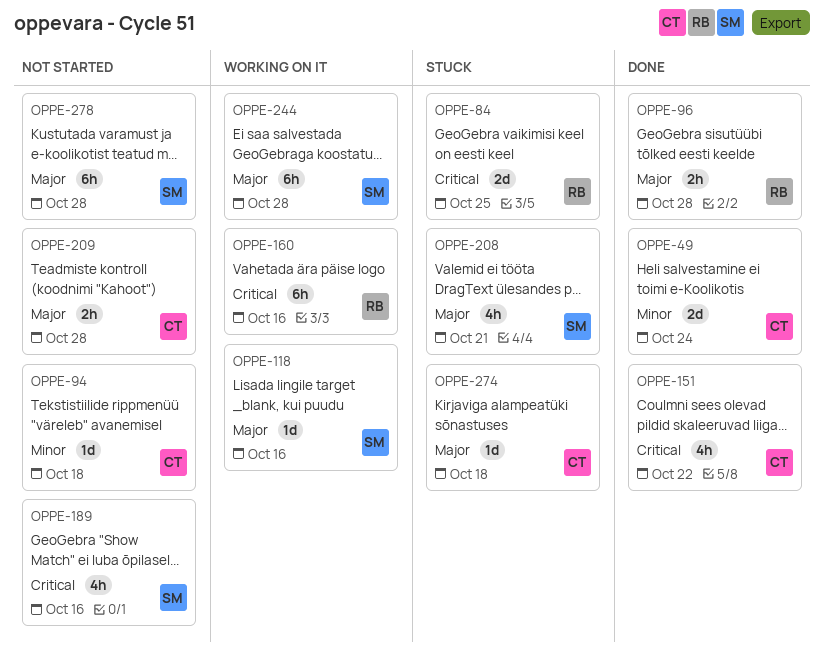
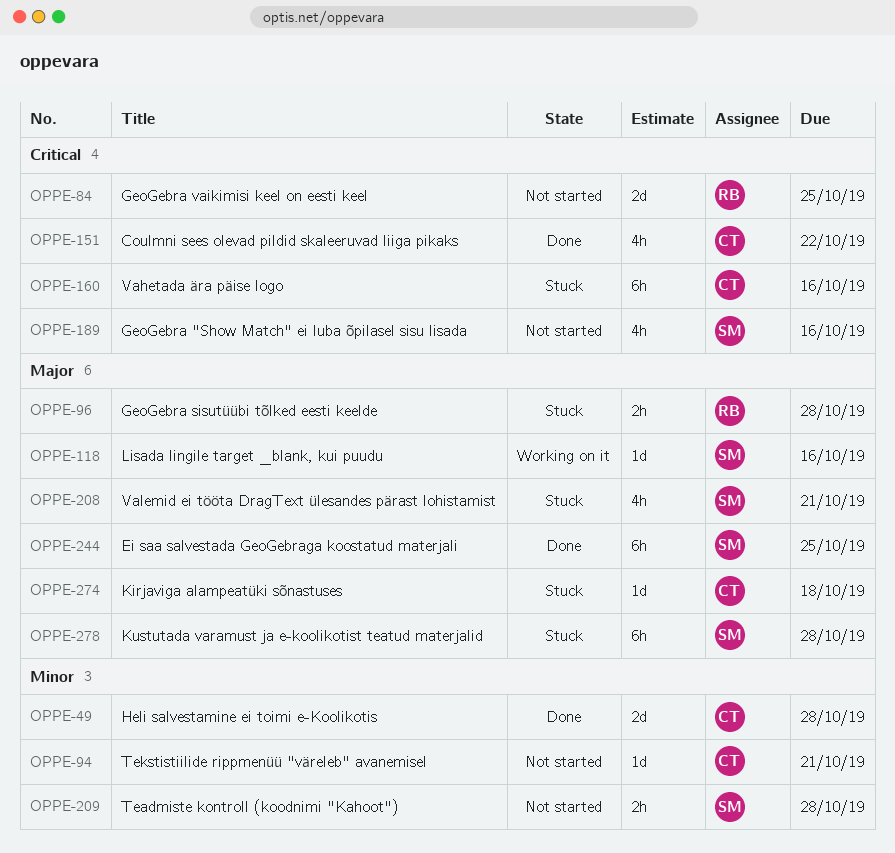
OPPE-49, due: Oct 24 -> Oct 28
OPPE-84, status: Stuck -> Not started
OPPE-94, due: Oct 18 -> Oct 21
OPPE-96, status: Done -> Stuck
OPPE-160, status: Working on it -> Stuck
OPPE-160, owner: RB -> CT
OPPE-209, owner: CT -> SM
OPPE-209, priority: Major -> Minor
OPPE-244, status: Working on it -> Done
OPPE-244, due: Oct 28 -> Oct 25
OPPE-278, status: Not started -> Stuck

